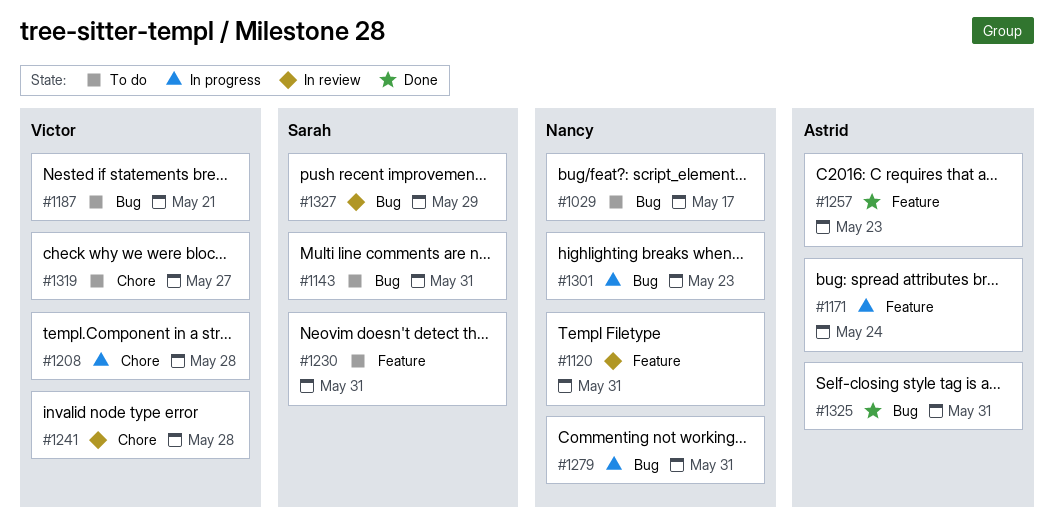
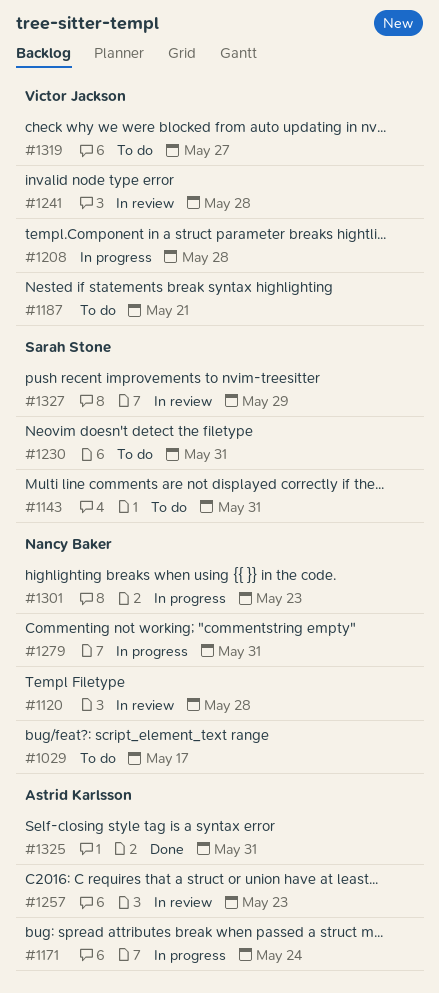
#1120, due: May 31 -> May 28
#1257, status: Done -> In review

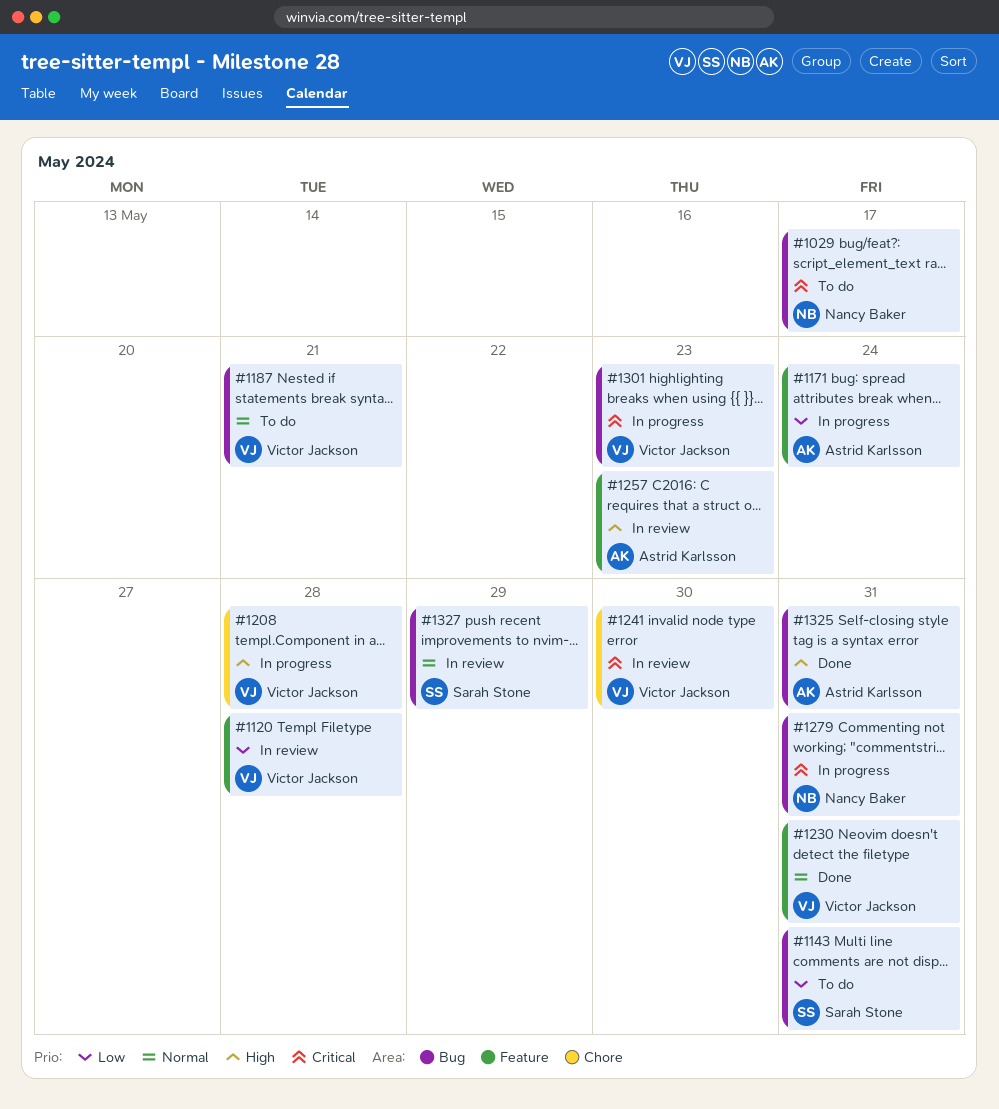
#1120, owner: Nancy Baker -> Victor Jackson
#1230, status: To do -> Done
#1230, owner: Sarah Stone -> Victor Jackson
#1241, due: May 28 -> May 30
#1301, owner: Nancy Baker -> Victor Jackson
#1319: present -> none

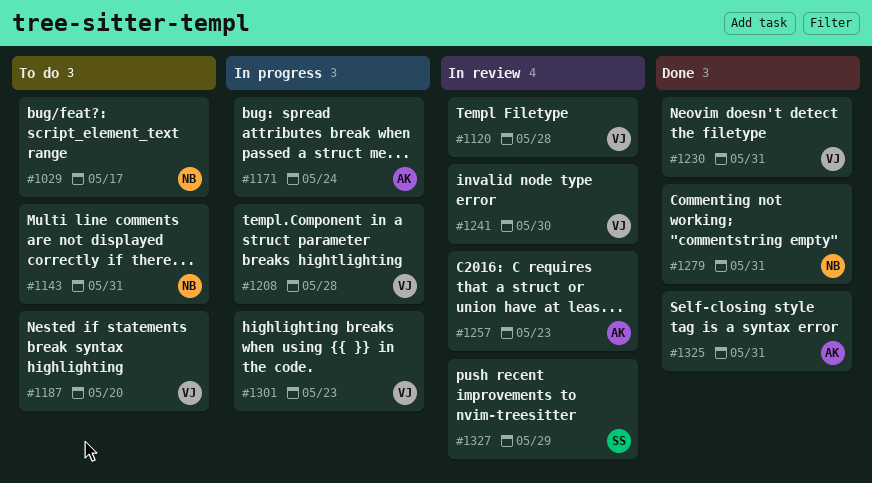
#1143, owner: Sarah Stone -> Nancy Baker
#1187, due: May 21 -> May 20
#1279, status: In progress -> Done

